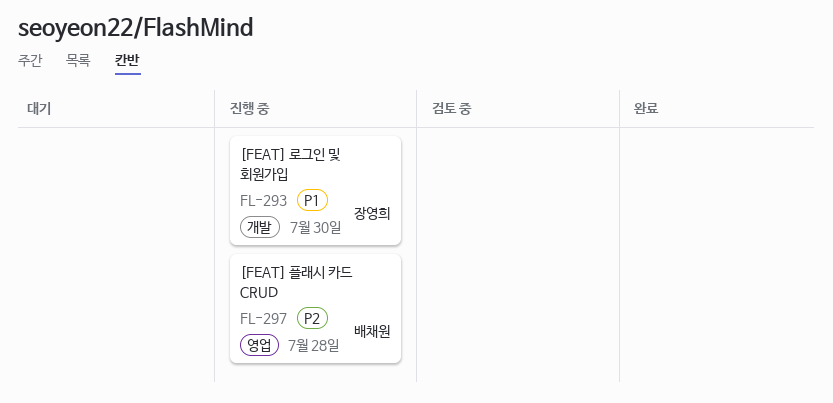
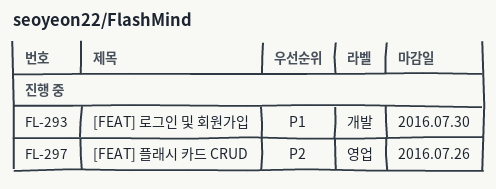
FL-297, due: Jul 28 -> Jul 26

